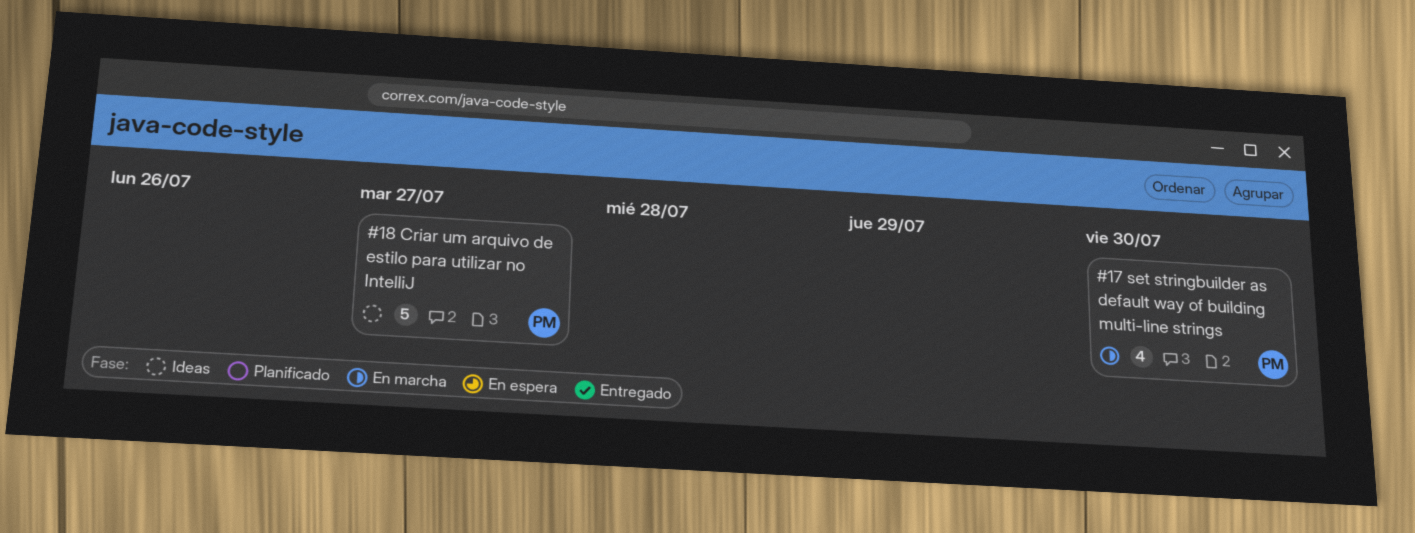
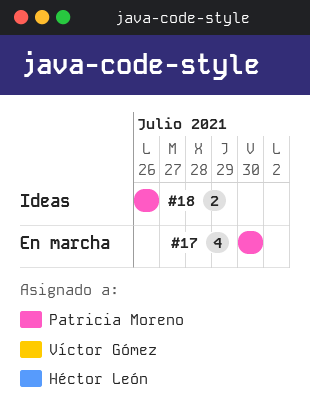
#18, estimate: 5 -> 2
#18, due: Jul 27 -> Jul 26

